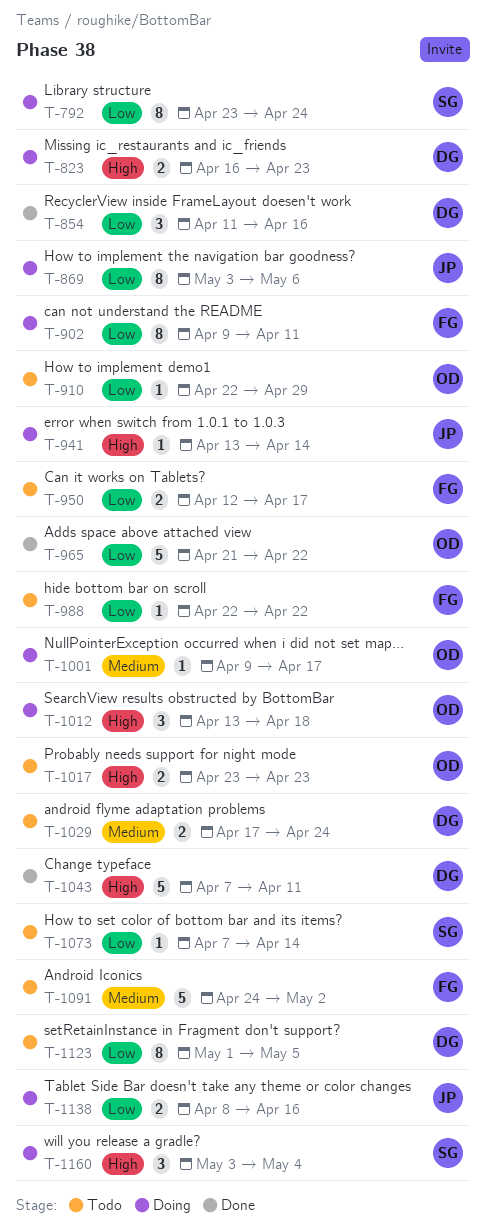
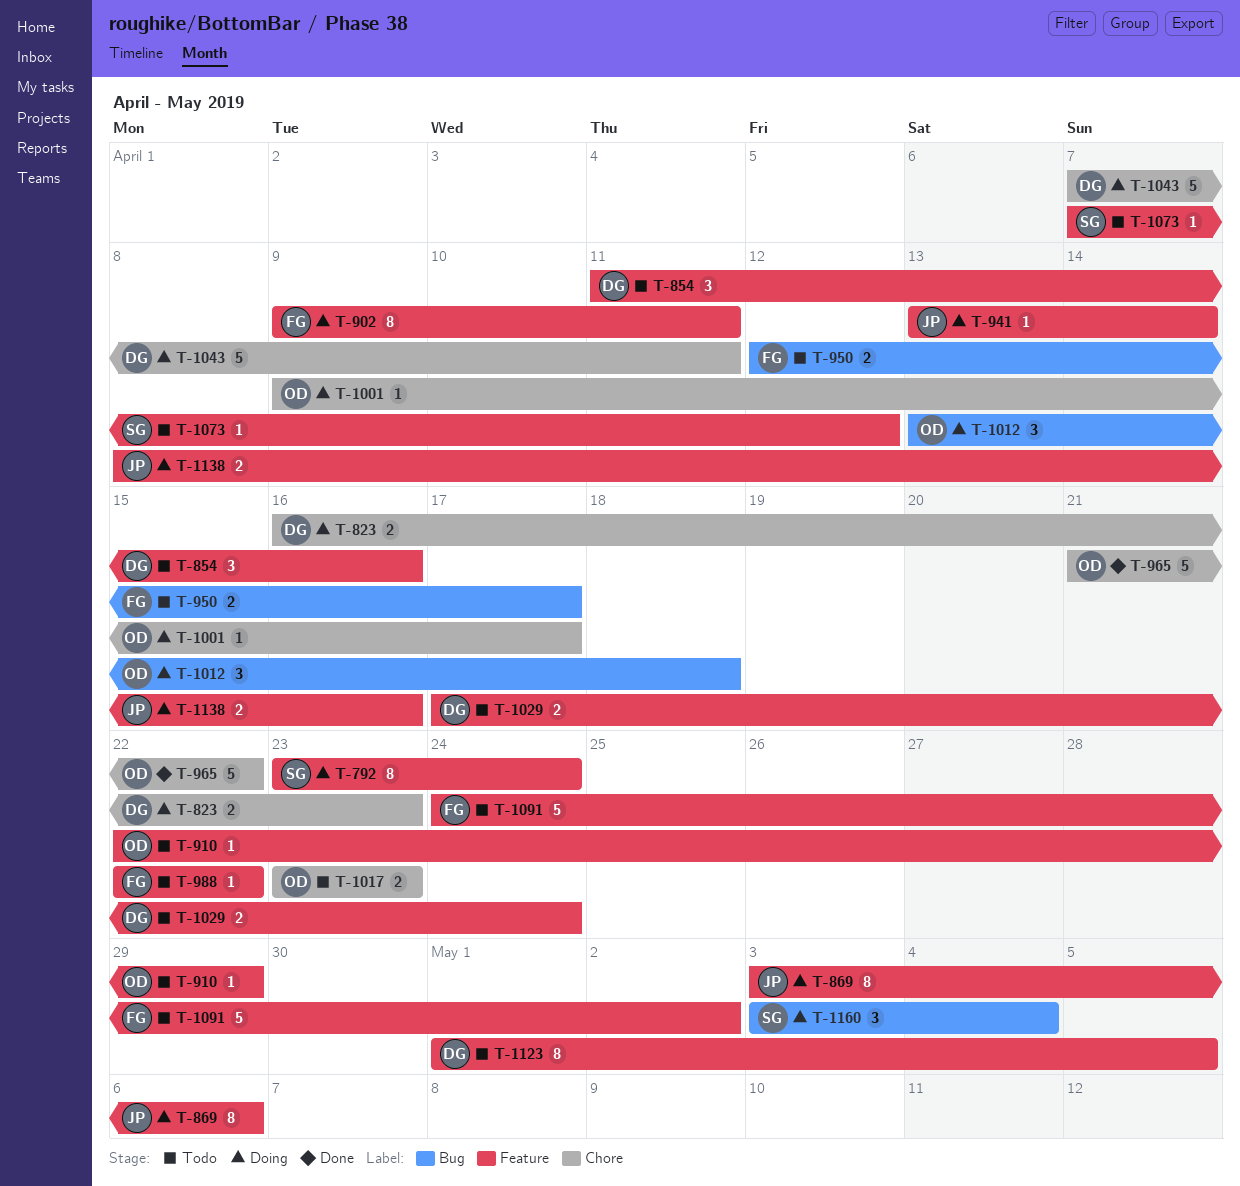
T-854, status: Done -> Todo
T-1043, status: Done -> Doing
T-1073, due: Apr 14 -> Apr 12

